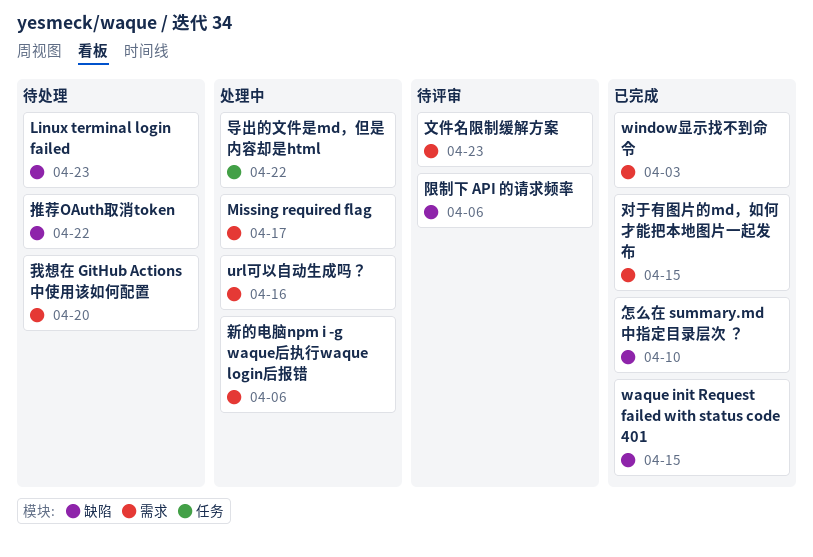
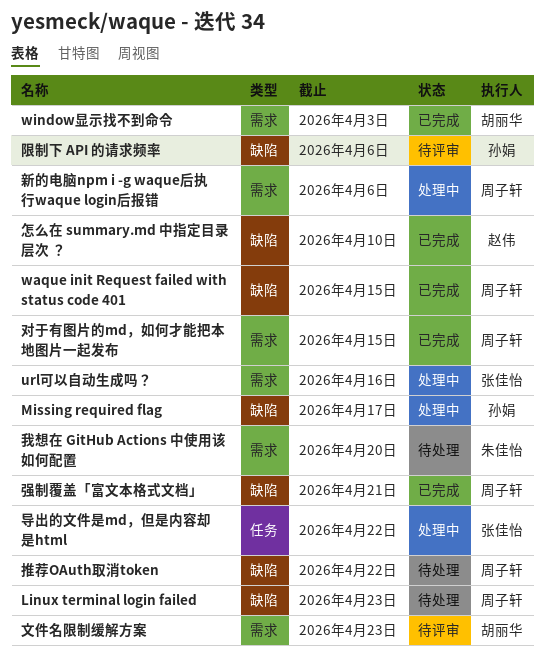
Missing required flag, label: 需求 -> 缺陷
强制覆盖「富文本格式文档」: none -> present

